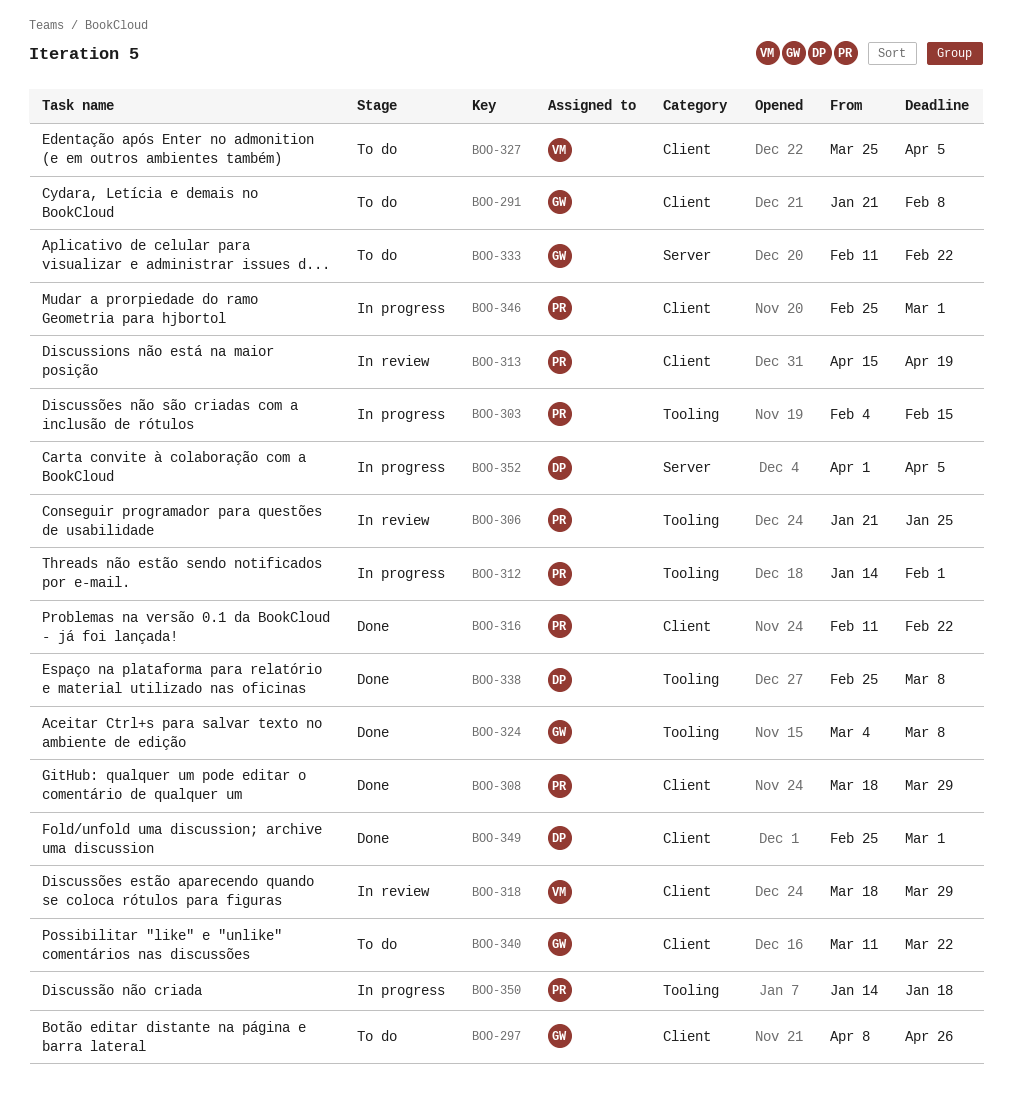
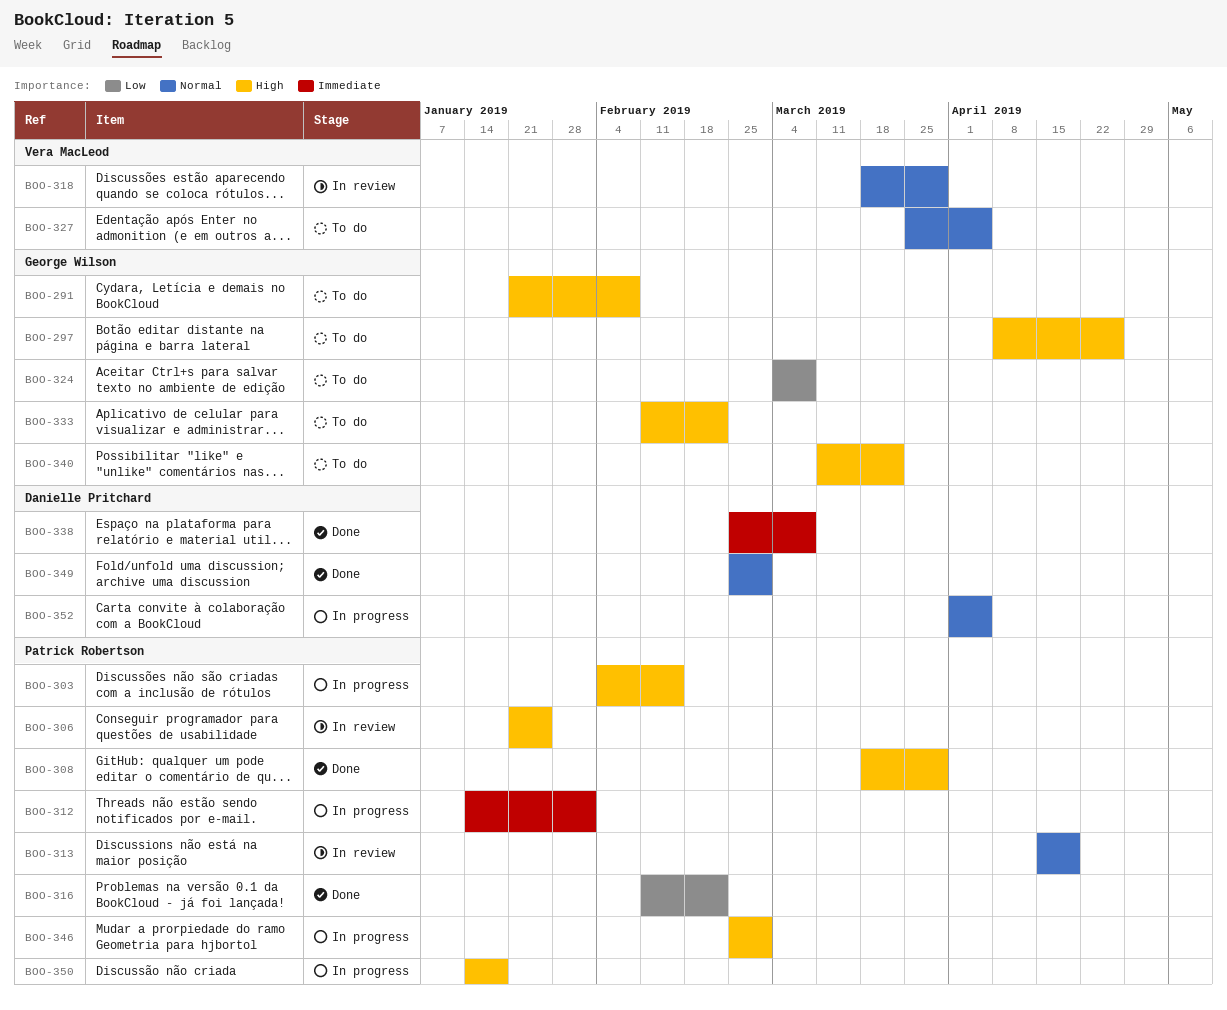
BOO-324, status: Done -> To do

